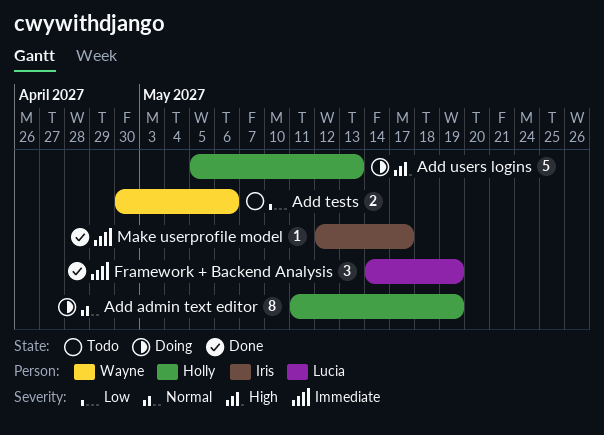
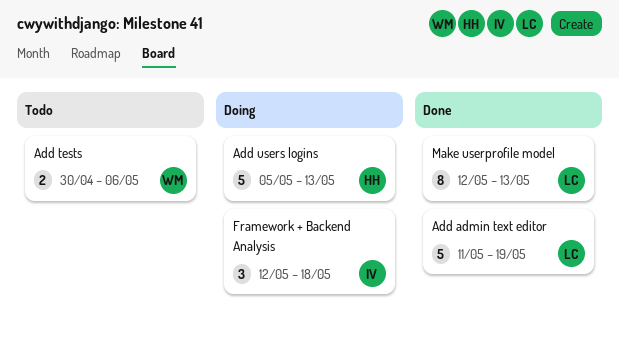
Add admin text editor, status: Doing -> Done
Add admin text editor, owner: Holly -> Lucia
Add admin text editor, estimate: 8 -> 5
Framework + Backend Analysis, status: Done -> Doing
Framework + Backend Analysis, owner: Lucia -> Iris
Framework + Backend Analysis, start: May 14 -> May 12
Framework + Backend Analysis, due: May 19 -> May 18
Make userprofile model, owner: Iris -> Lucia
Make userprofile model, estimate: 1 -> 8
Make userprofile model, due: May 17 -> May 13

